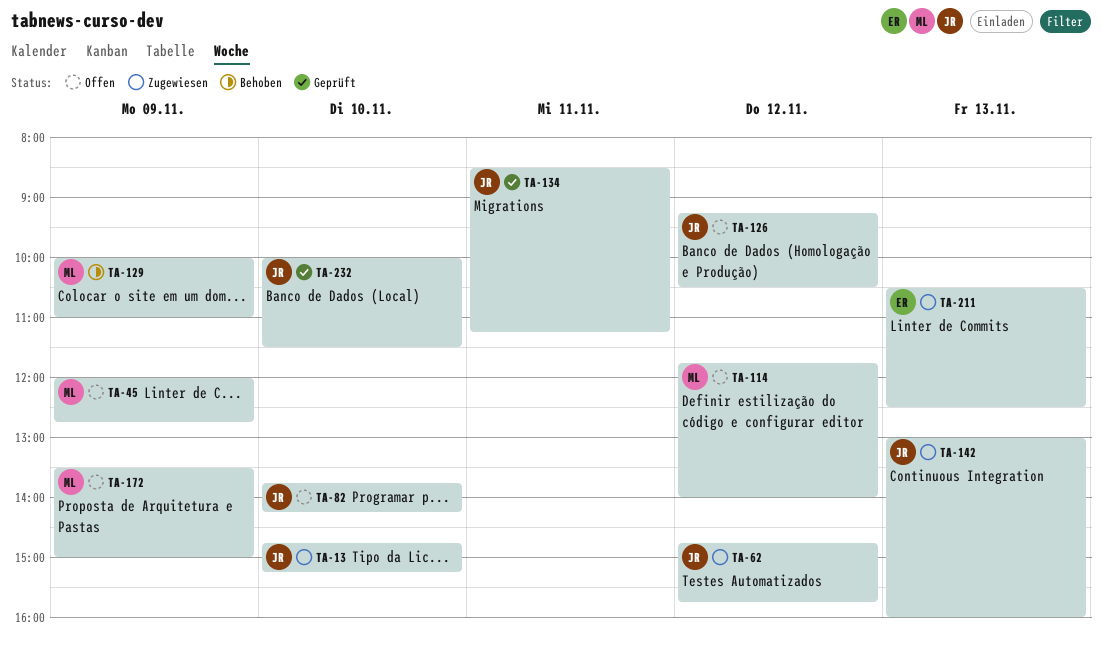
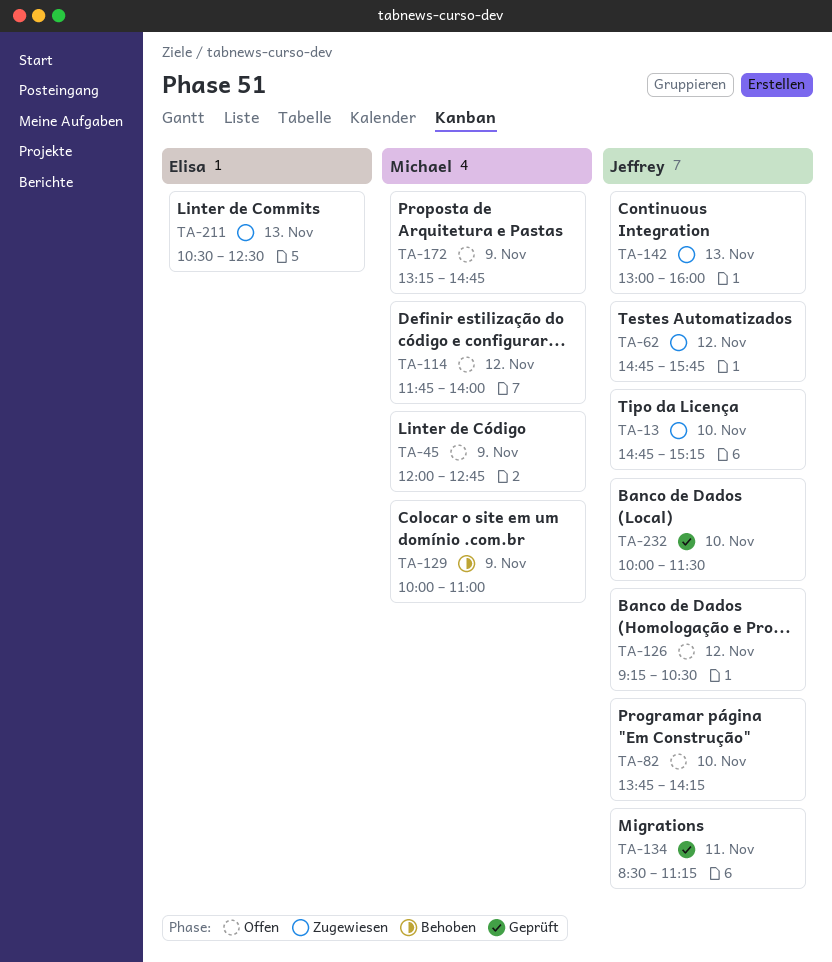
TA-172, begins: 13:30 -> 13:15
TA-172, ends: 15:00 -> 14:45

